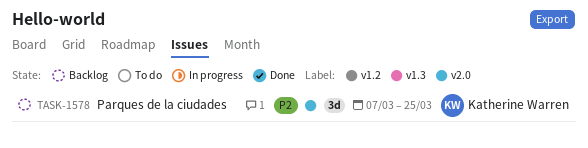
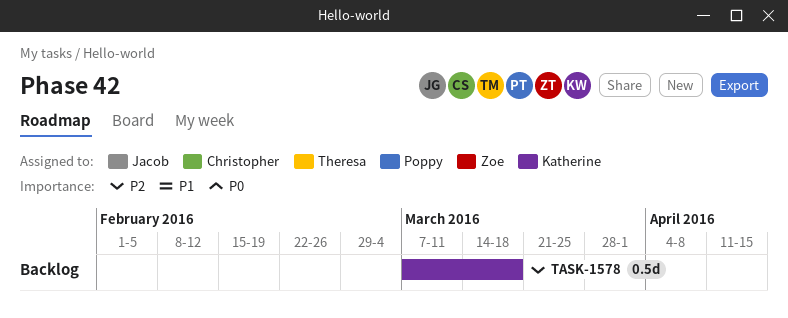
TASK-1578, estimate: 3d -> 0.5d
TASK-1578, due: Mar 25 -> Mar 18

